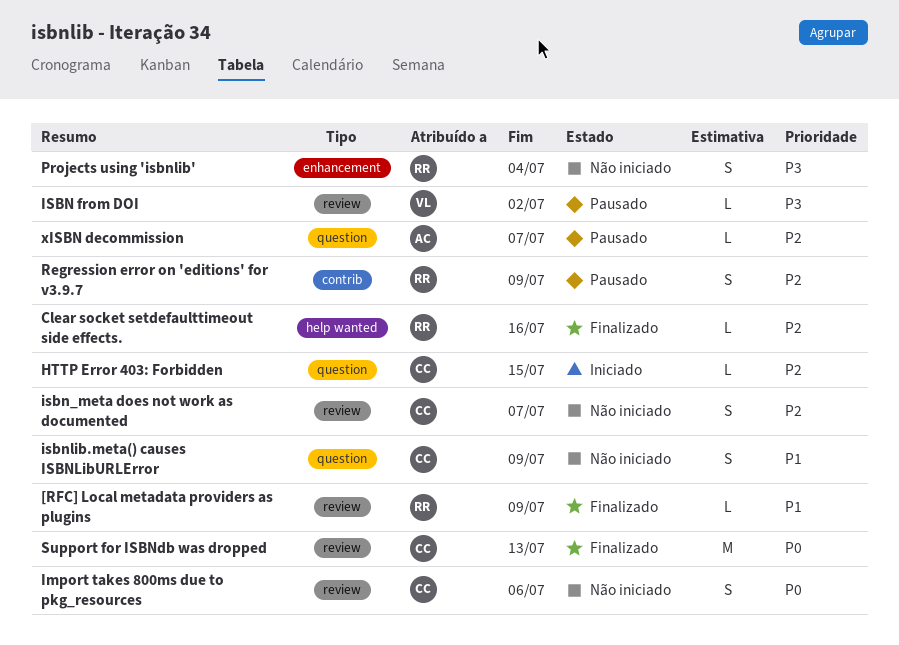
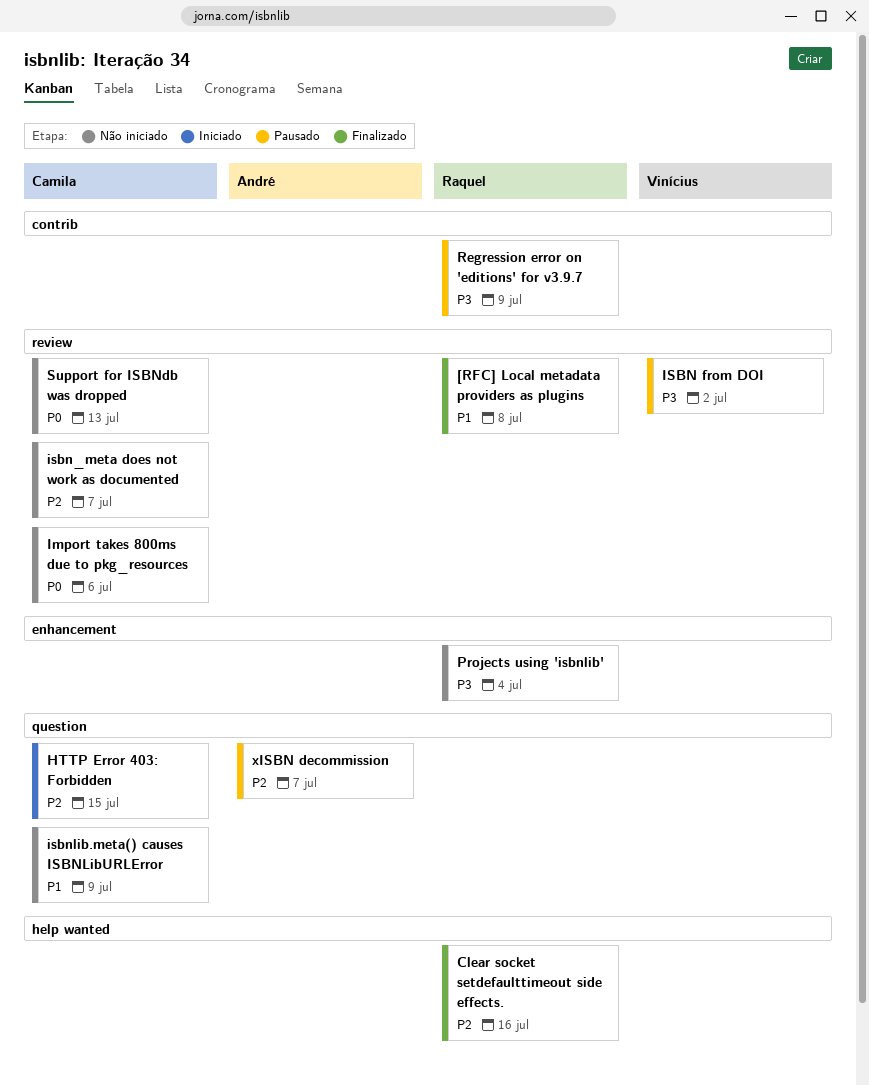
[RFC] Local metadata providers as plugins, due: Jul 9 -> Jul 8
Regression error on 'editions' for v3.9.7, priority: P2 -> P3
Support for ISBNdb was dropped, status: Finalizado -> Não iniciado

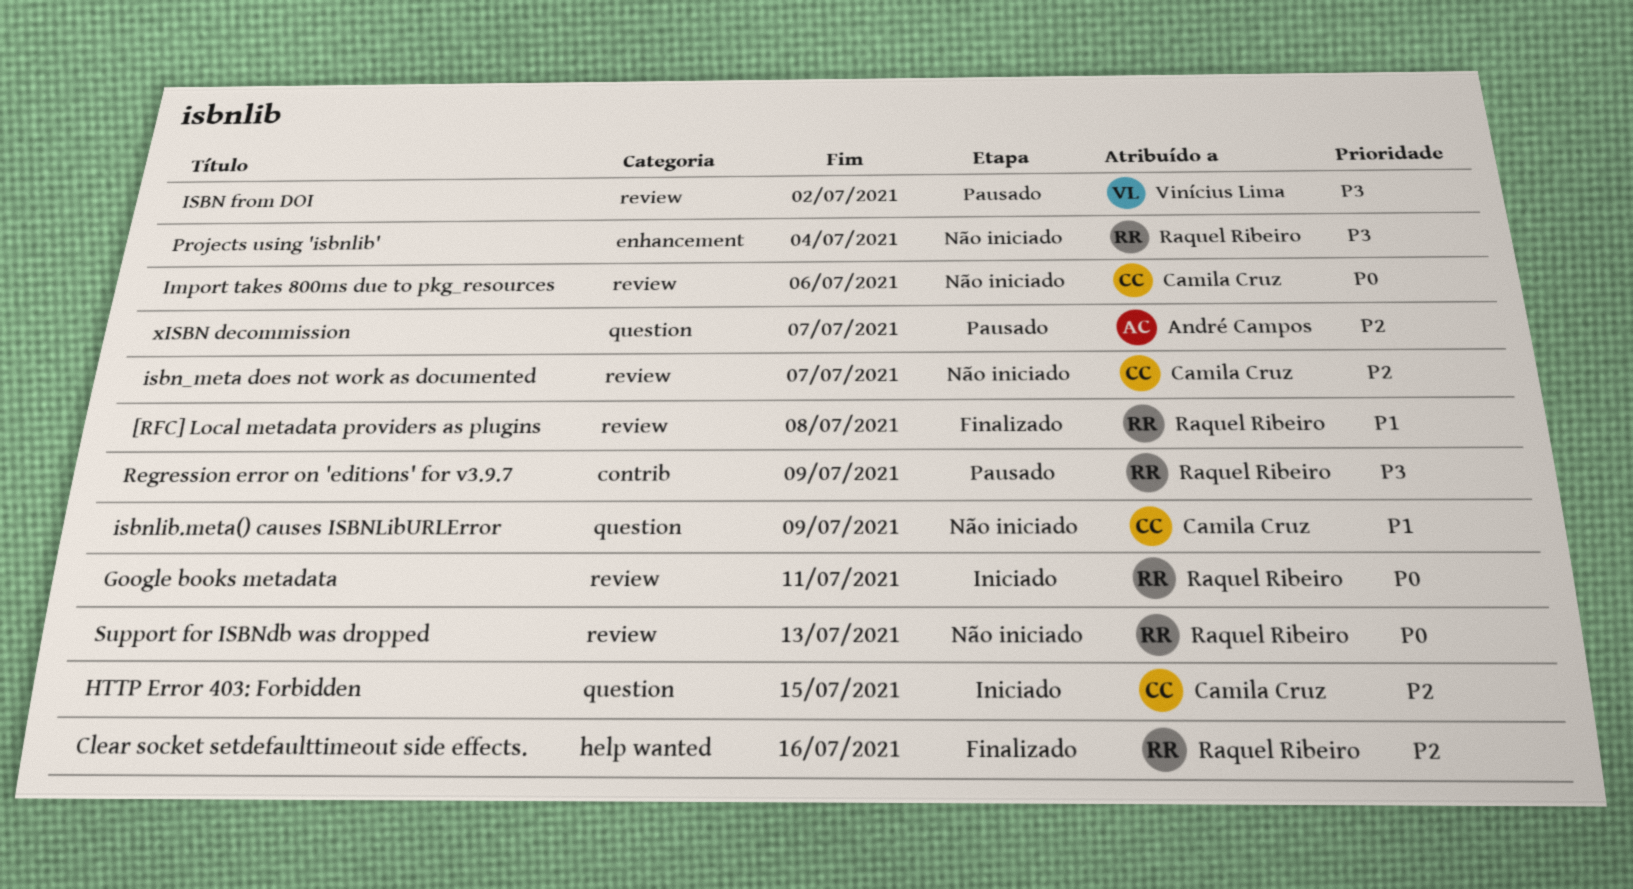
Google books metadata: none -> present
Support for ISBNdb was dropped, owner: Camila Cruz -> Raquel Ribeiro

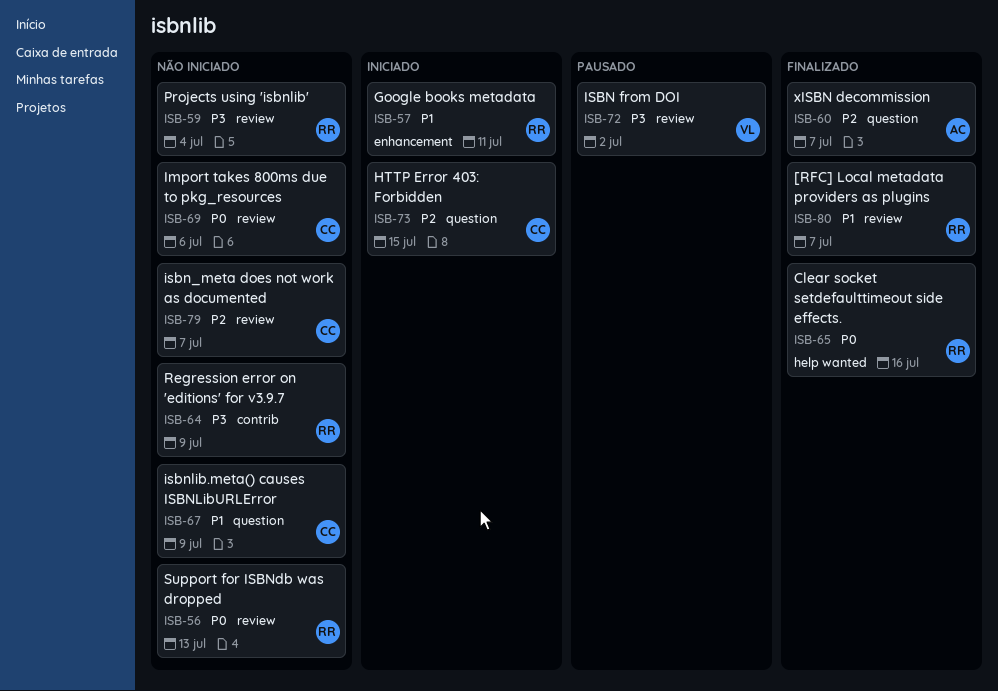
[RFC] Local metadata providers as plugins, due: Jul 8 -> Jul 7
Clear socket setdefaulttimeout side effects., priority: P2 -> P0
Google books metadata, priority: P0 -> P1
Google books metadata, label: review -> enhancement
Projects using 'isbnlib', label: enhancement -> review
Regression error on 'editions' for v3.9.7, status: Pausado -> Não iniciado
xISBN decommission, status: Pausado -> Finalizado

